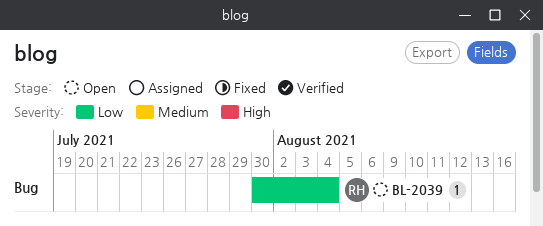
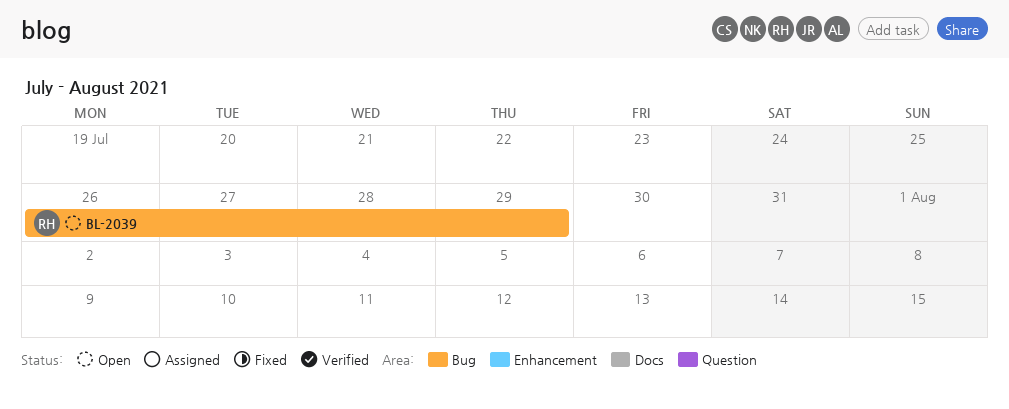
BL-2039, start: Jul 30 -> Jul 26
BL-2039, due: Aug 4 -> Jul 29

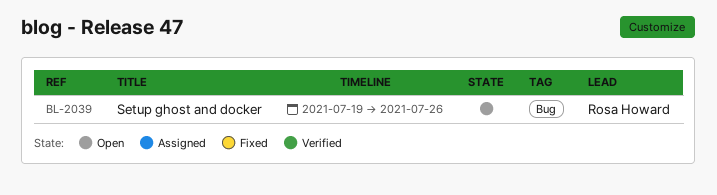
BL-2039, start: Jul 26 -> Jul 19
BL-2039, due: Jul 29 -> Jul 26

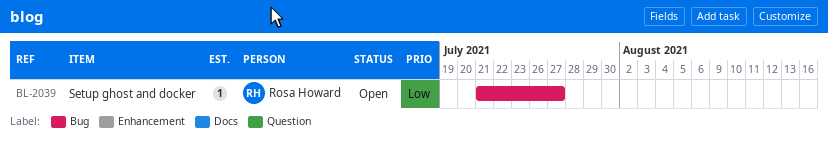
BL-2039, start: Jul 19 -> Jul 21
BL-2039, due: Jul 26 -> Jul 27

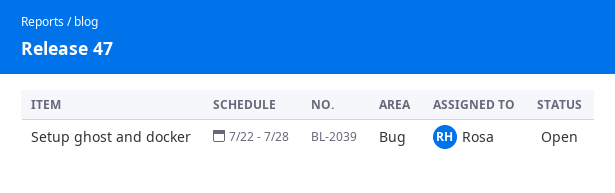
BL-2039, start: Jul 21 -> Jul 22
BL-2039, due: Jul 27 -> Jul 28

